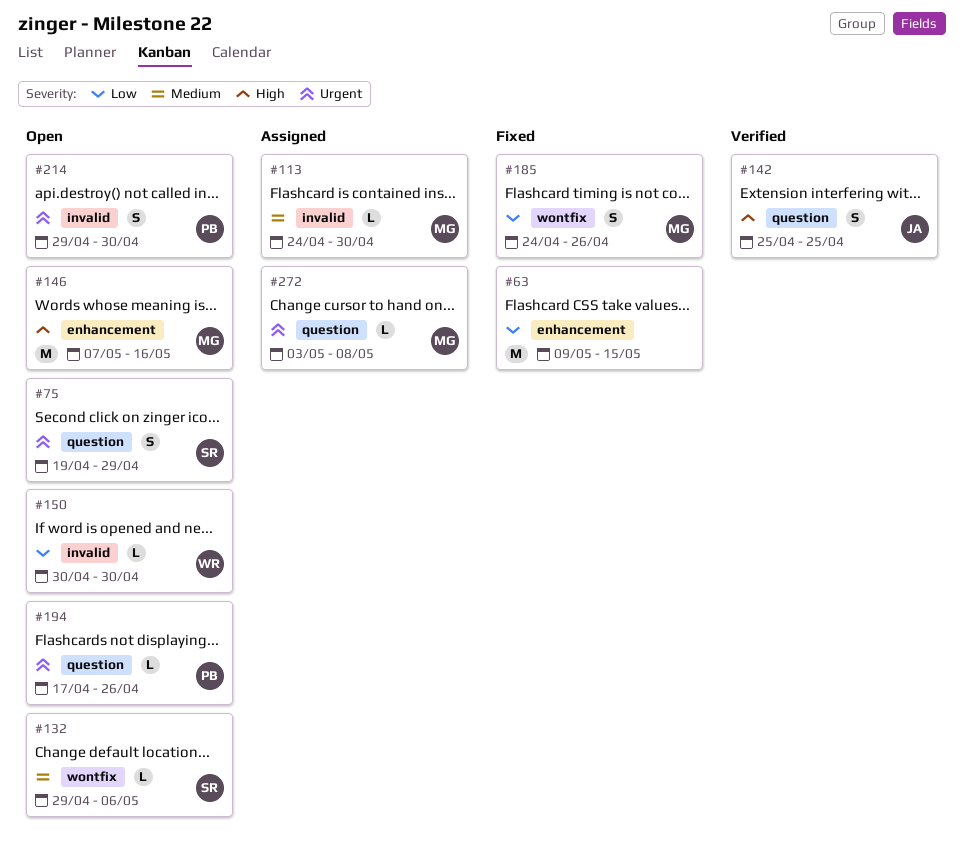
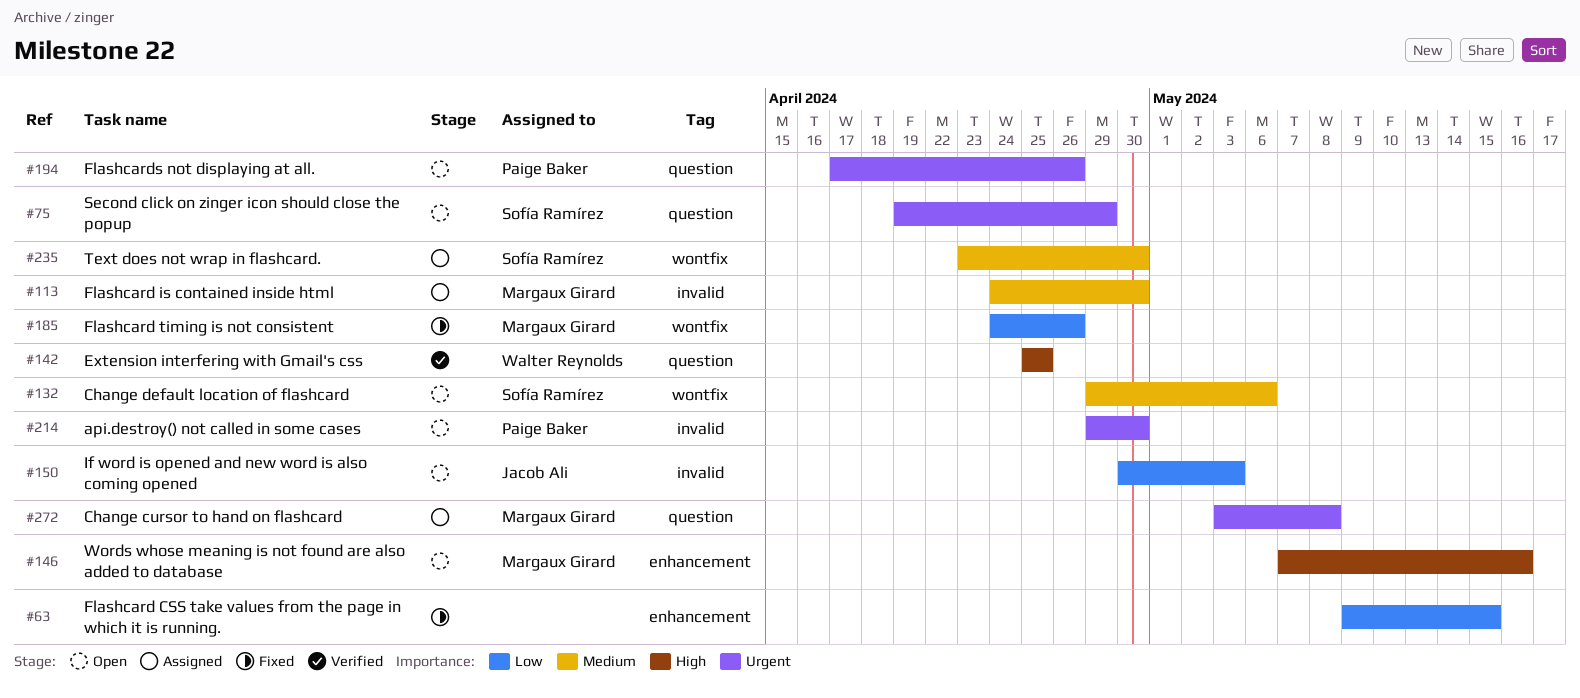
#142, owner: Jacob Ali -> Walter Reynolds
#150, owner: Walter Reynolds -> Jacob Ali
#150, due: Apr 30 -> May 3
#235: none -> present

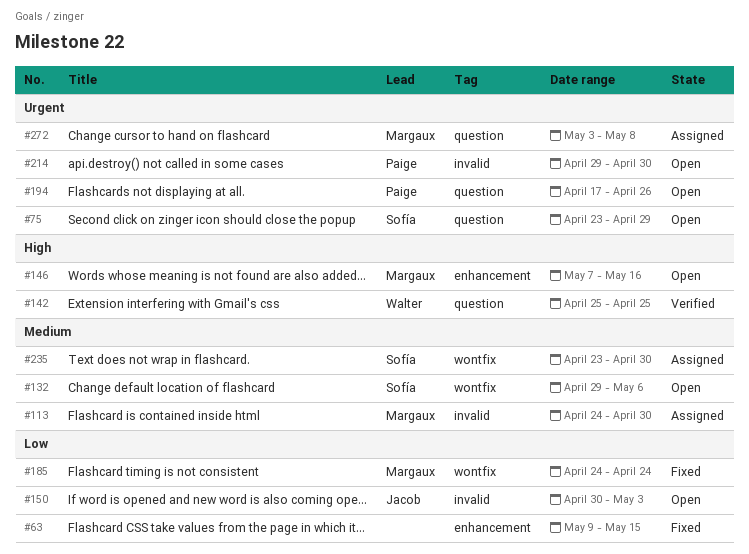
#75, start: Apr 19 -> Apr 23
#185, due: Apr 26 -> Apr 24

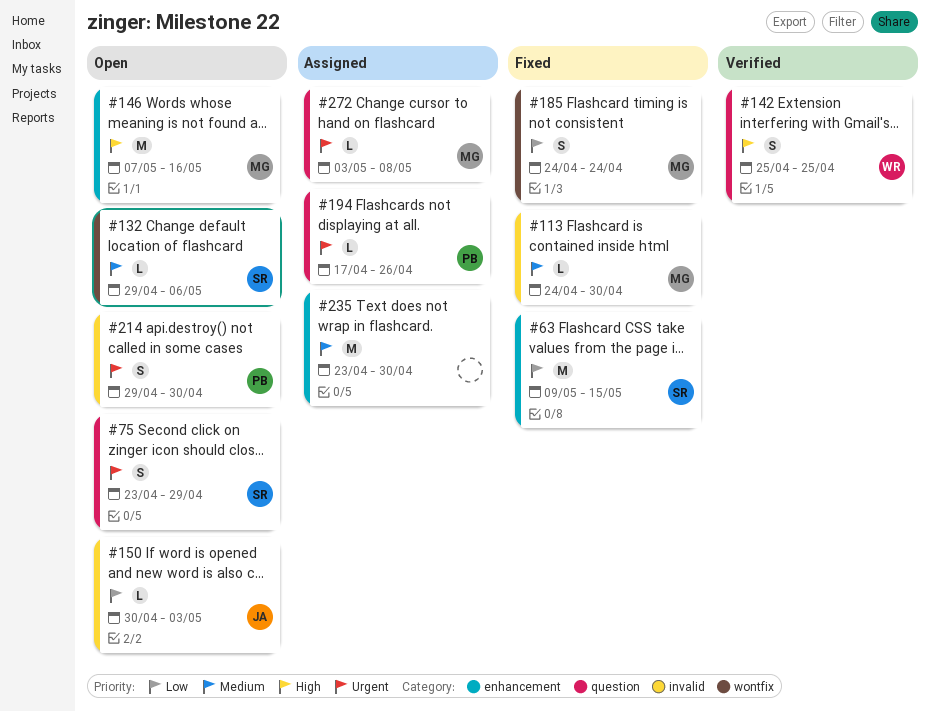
#63, owner: none -> Sofía
#113, status: Assigned -> Fixed
#194, status: Open -> Assigned
#235, owner: Sofía -> none
#235, label: wontfix -> enhancement

